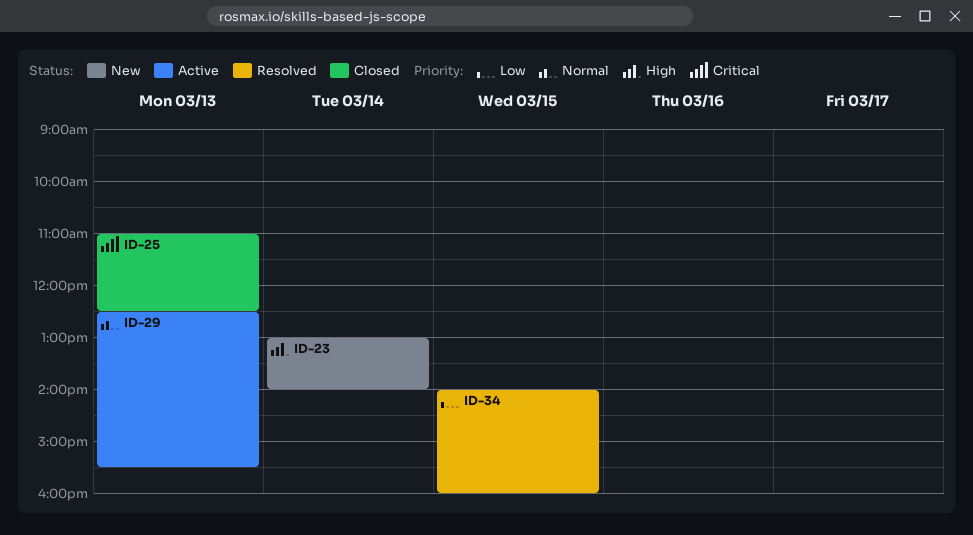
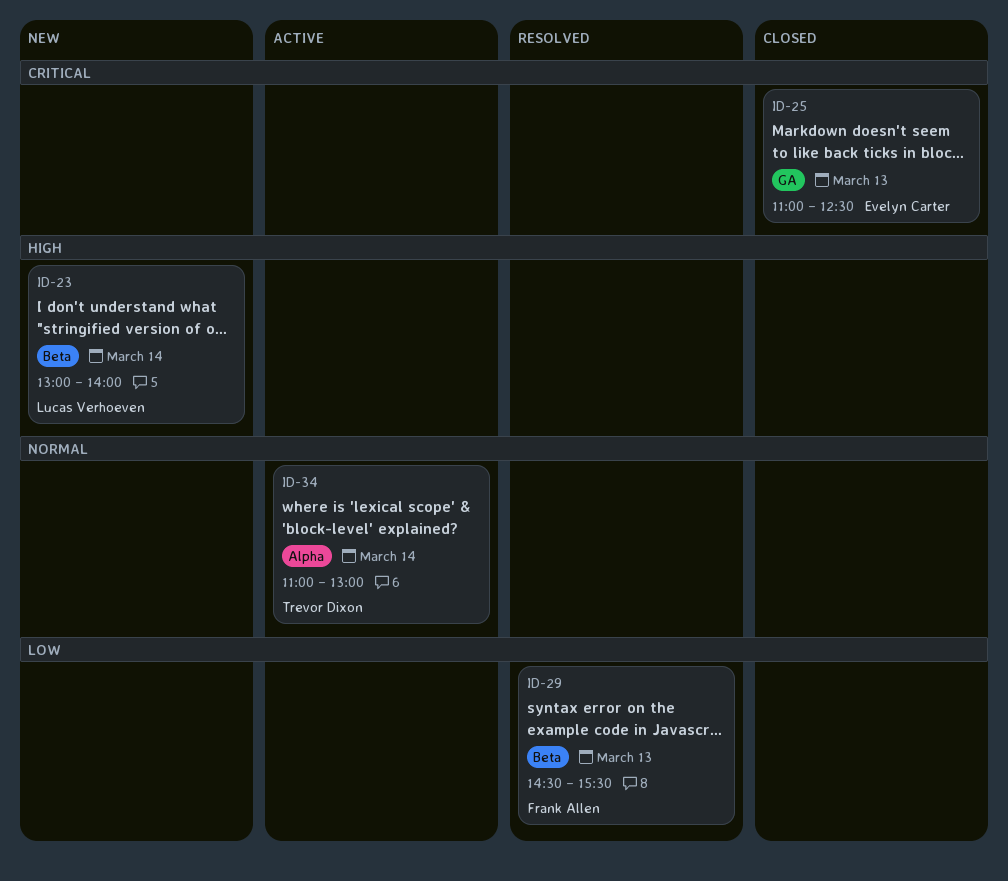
ID-29, status: Active -> Resolved
ID-29, priority: Normal -> Low
ID-29, begins: 12:30 -> 14:30
ID-34, status: Resolved -> Active
ID-34, priority: Low -> Normal
ID-34, day: Mar 15 -> Mar 14
ID-34, begins: 14:00 -> 11:00
ID-34, ends: 16:00 -> 13:00

